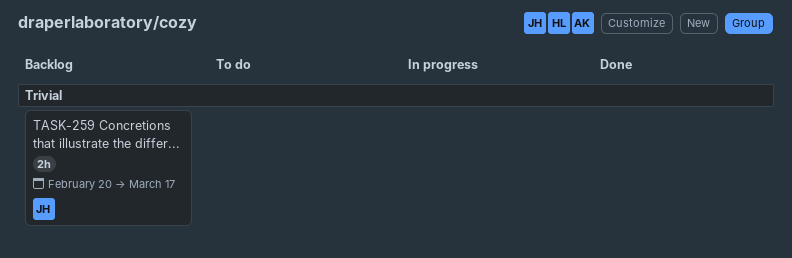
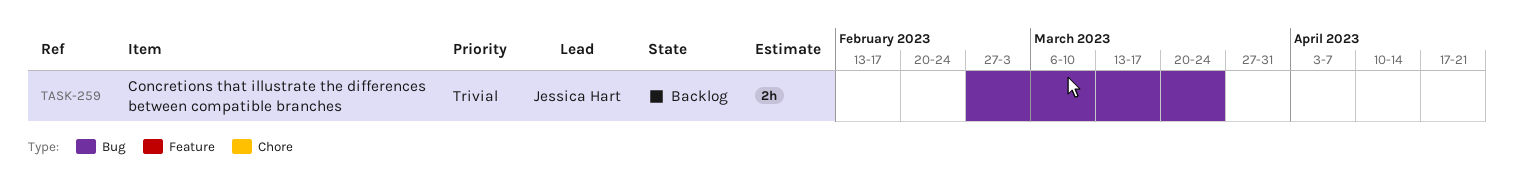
TASK-259, start: Feb 20 -> Feb 27
TASK-259, due: Mar 17 -> Mar 24

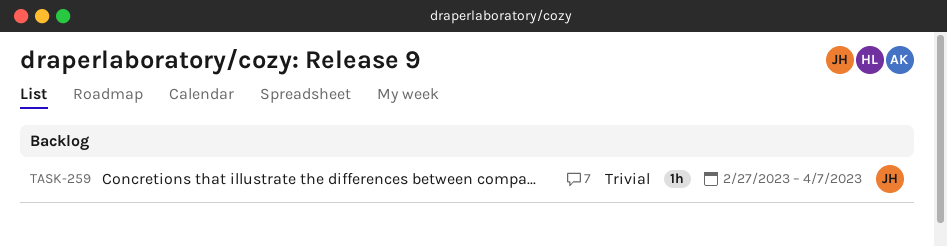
TASK-259, estimate: 2h -> 1h
TASK-259, due: Mar 24 -> Apr 7

